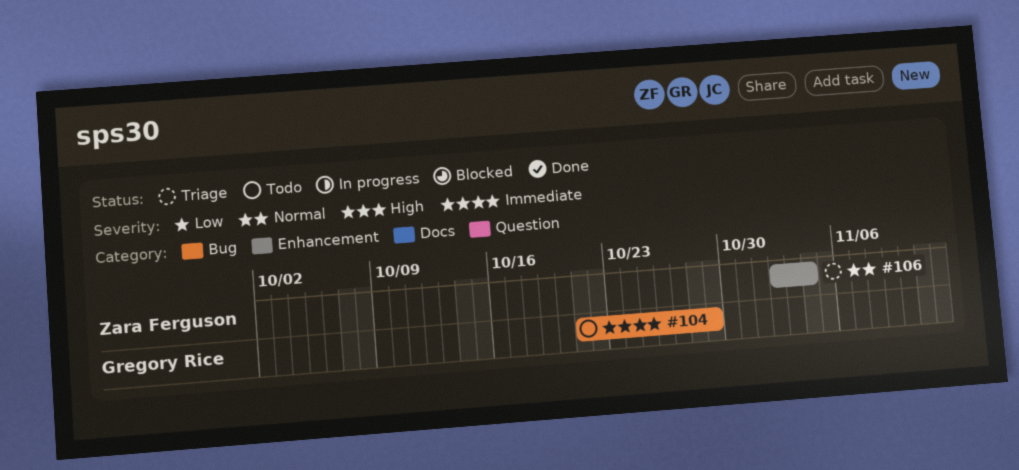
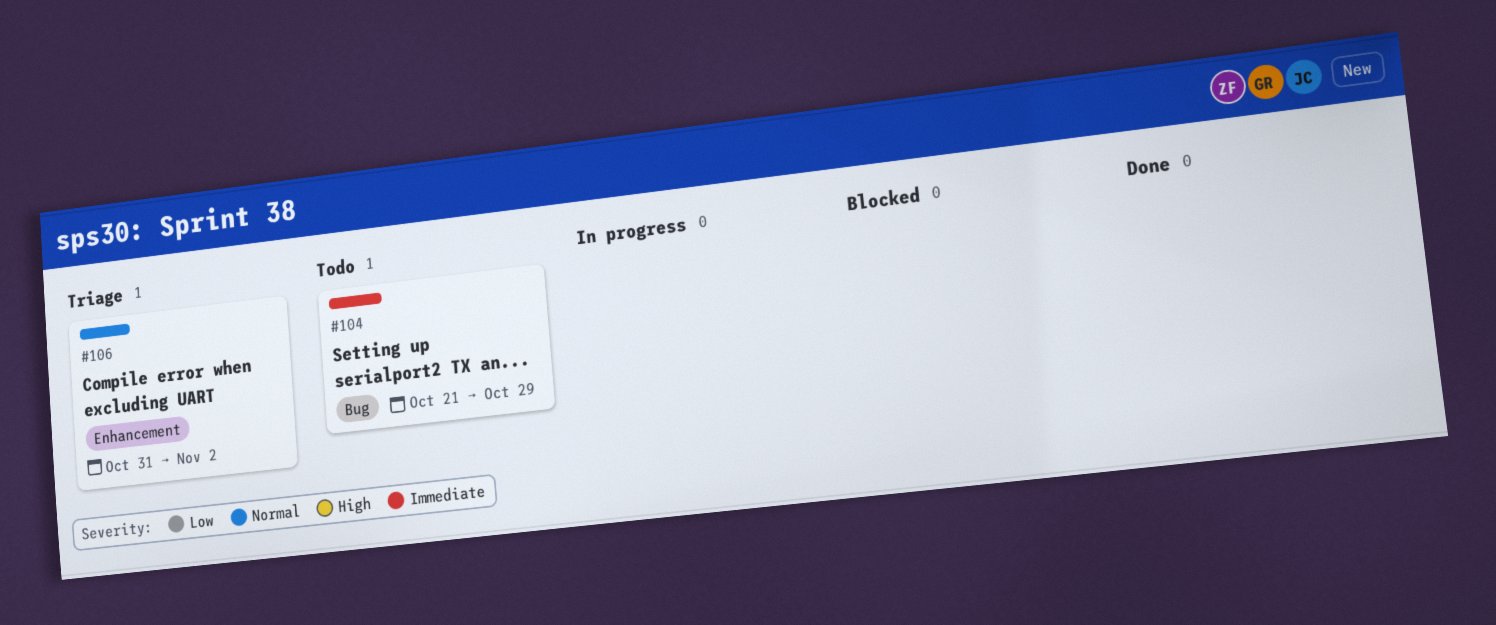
#106, start: Nov 2 -> Oct 31
#106, due: Nov 4 -> Nov 2

